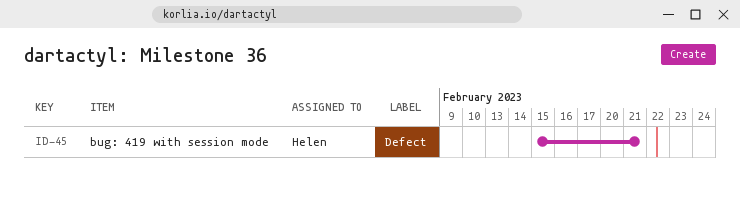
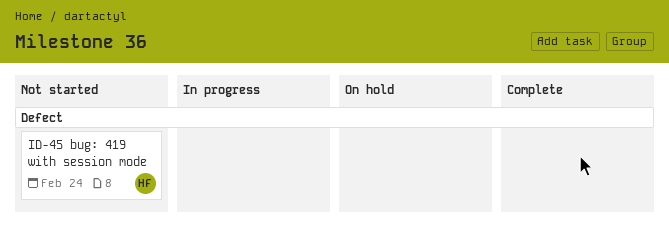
ID-45, due: Feb 21 -> Feb 24

